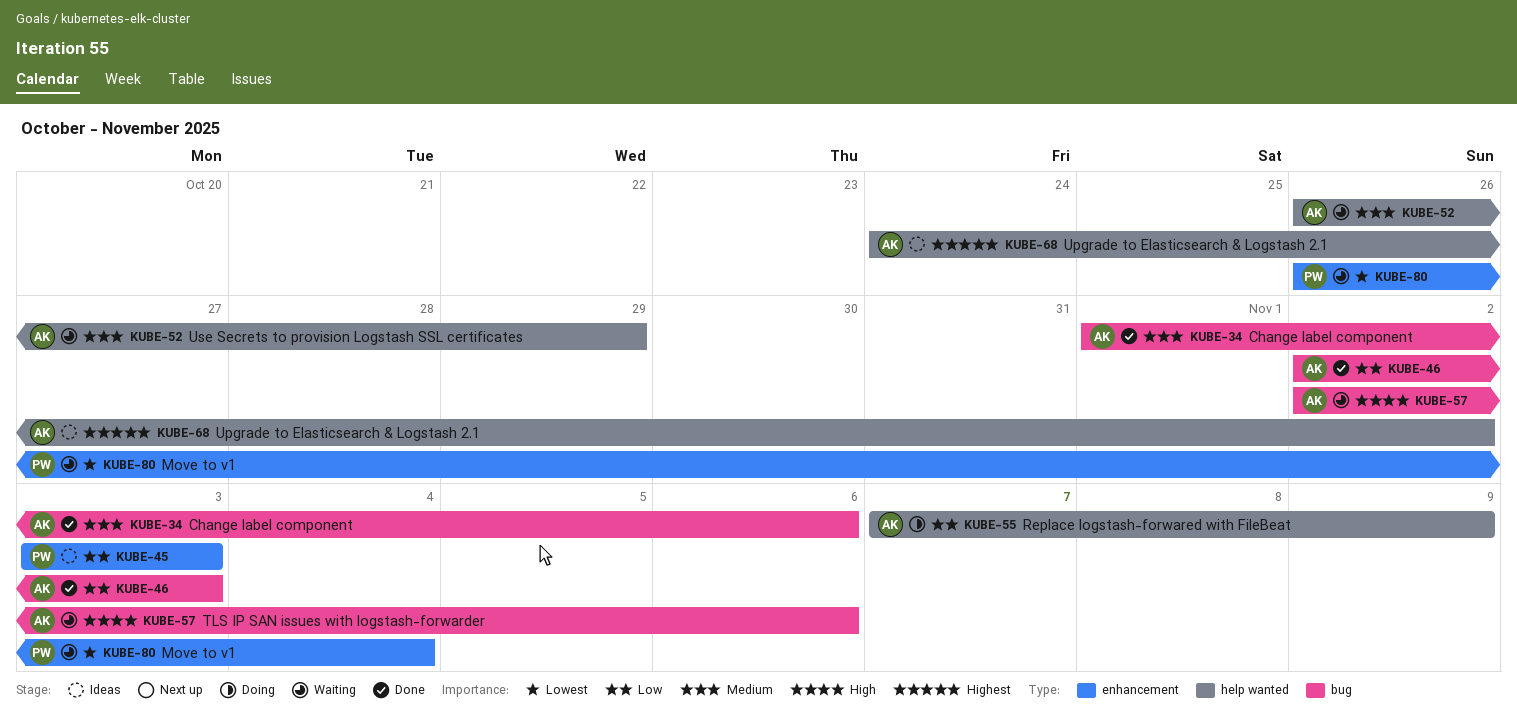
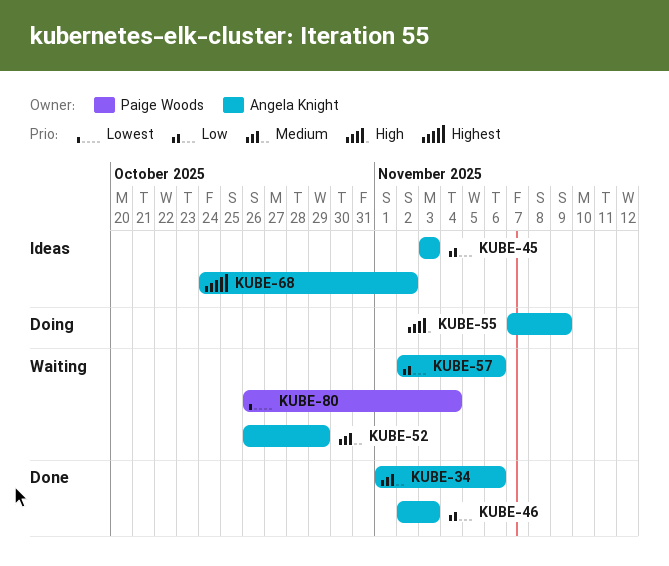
KUBE-45, owner: Paige Woods -> Angela Knight
KUBE-55, priority: Low -> High
KUBE-57, priority: High -> Low

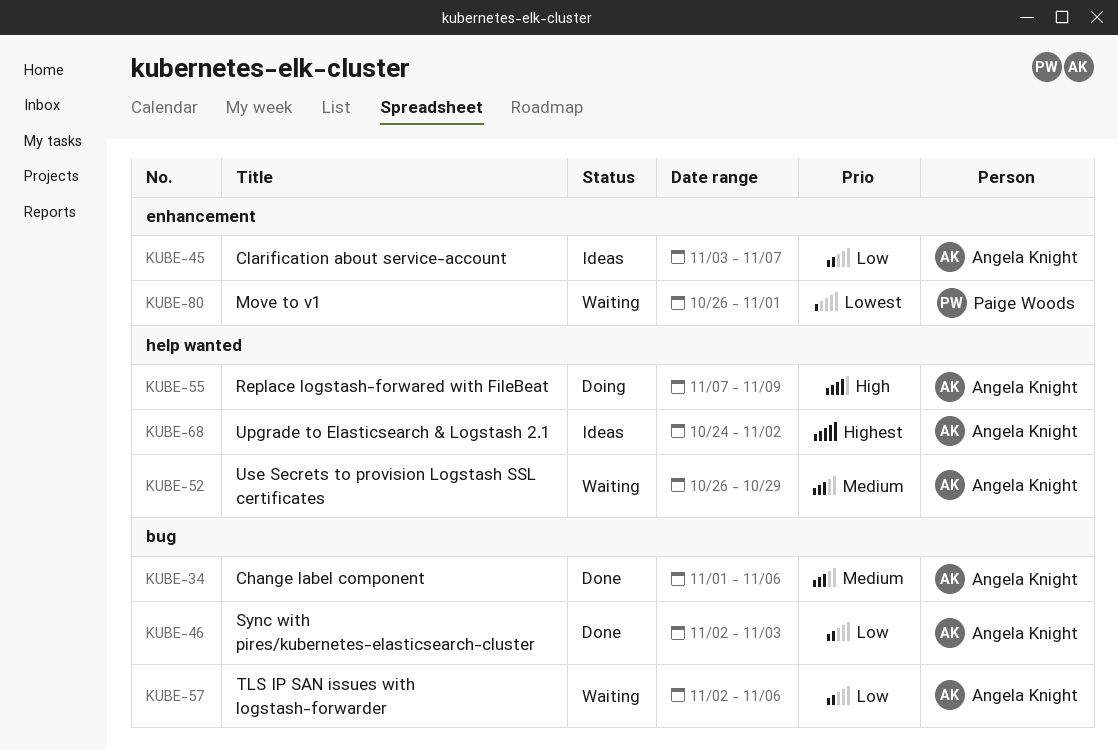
KUBE-45, due: Nov 3 -> Nov 7
KUBE-80, due: Nov 4 -> Nov 1

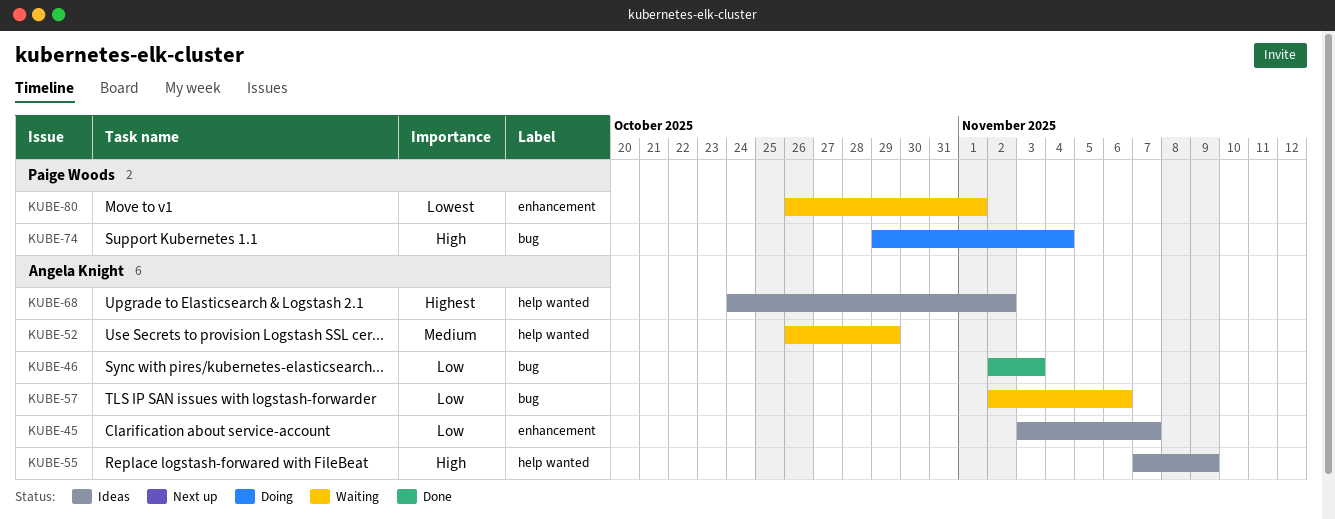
KUBE-34: present -> none
KUBE-55, status: Doing -> Ideas
KUBE-74: none -> present

